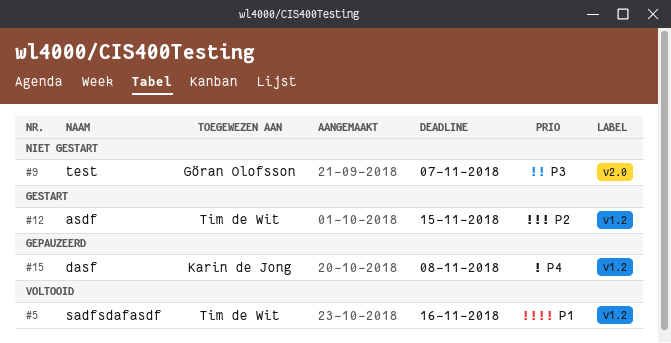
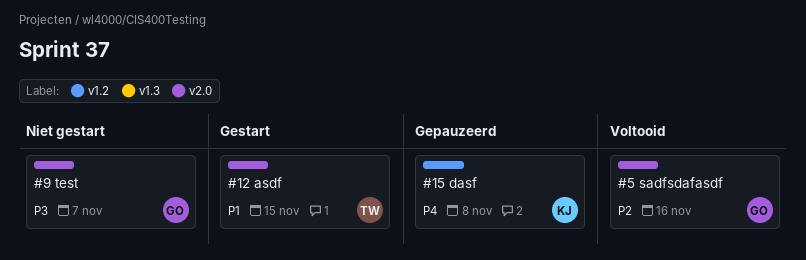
#5, owner: Tim de Wit -> Göran Olofsson
#5, priority: P1 -> P2
#5, label: v1.2 -> v2.0
#12, priority: P2 -> P1
#12, label: v1.2 -> v2.0

